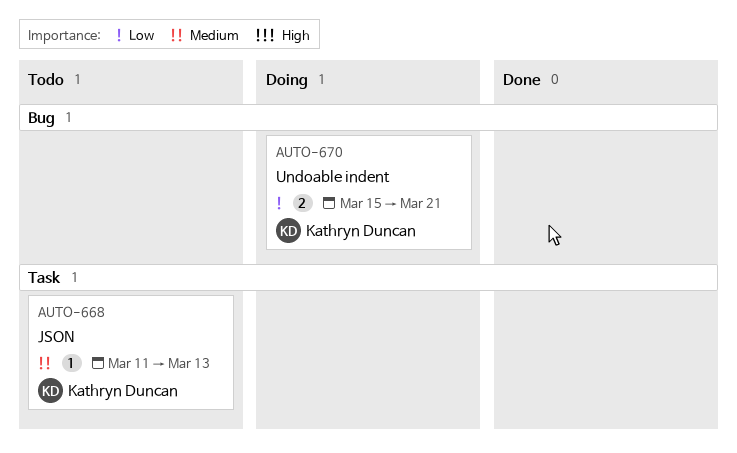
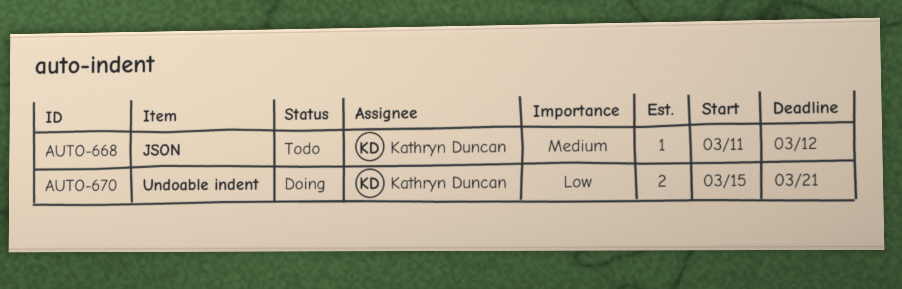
AUTO-668, due: Mar 13 -> Mar 12

